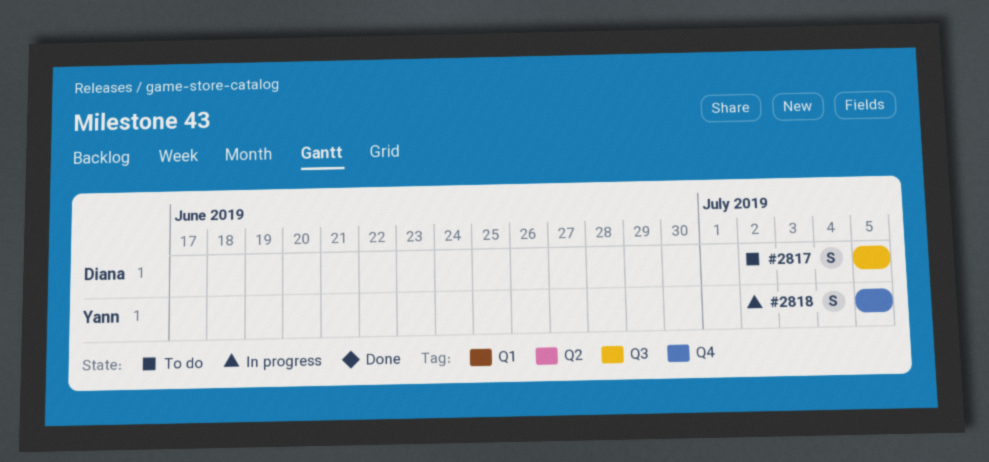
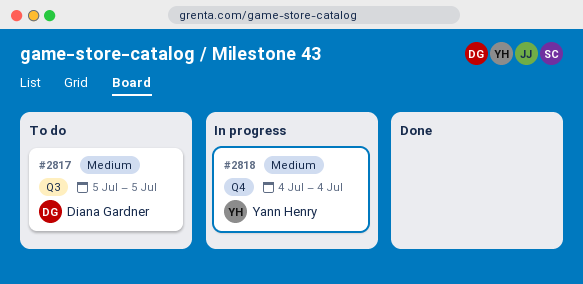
#2818, start: Jul 5 -> Jul 4
#2818, due: Jul 5 -> Jul 4

